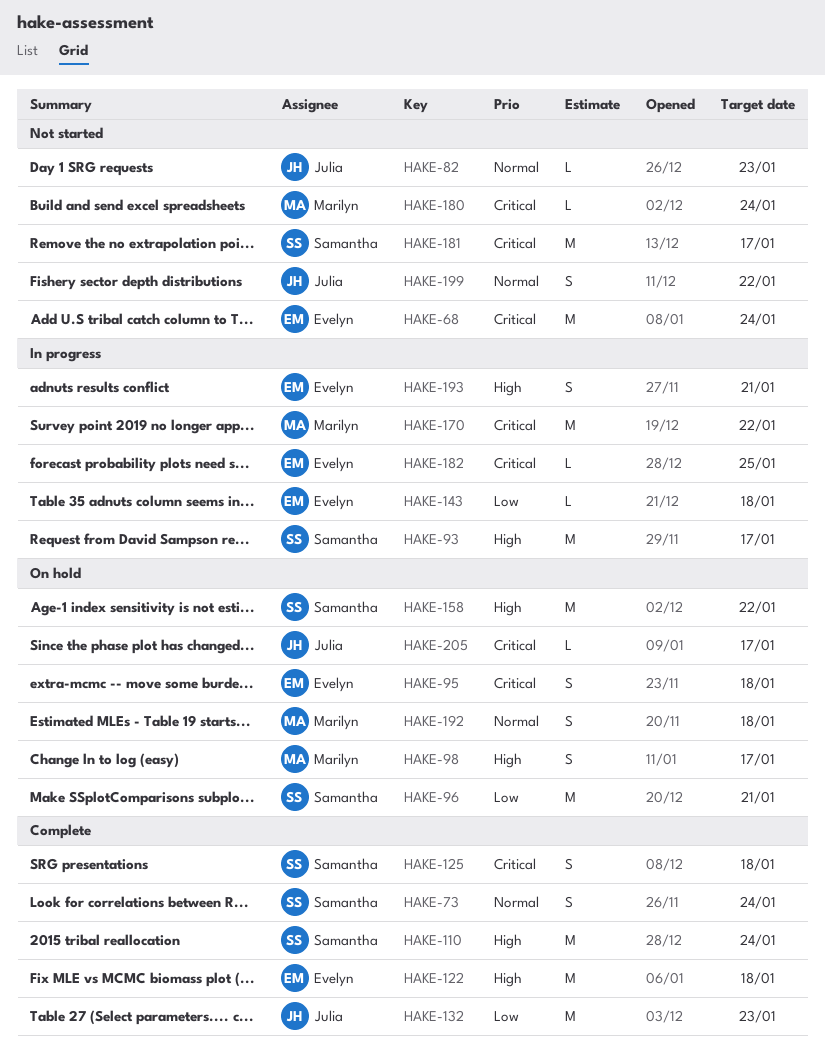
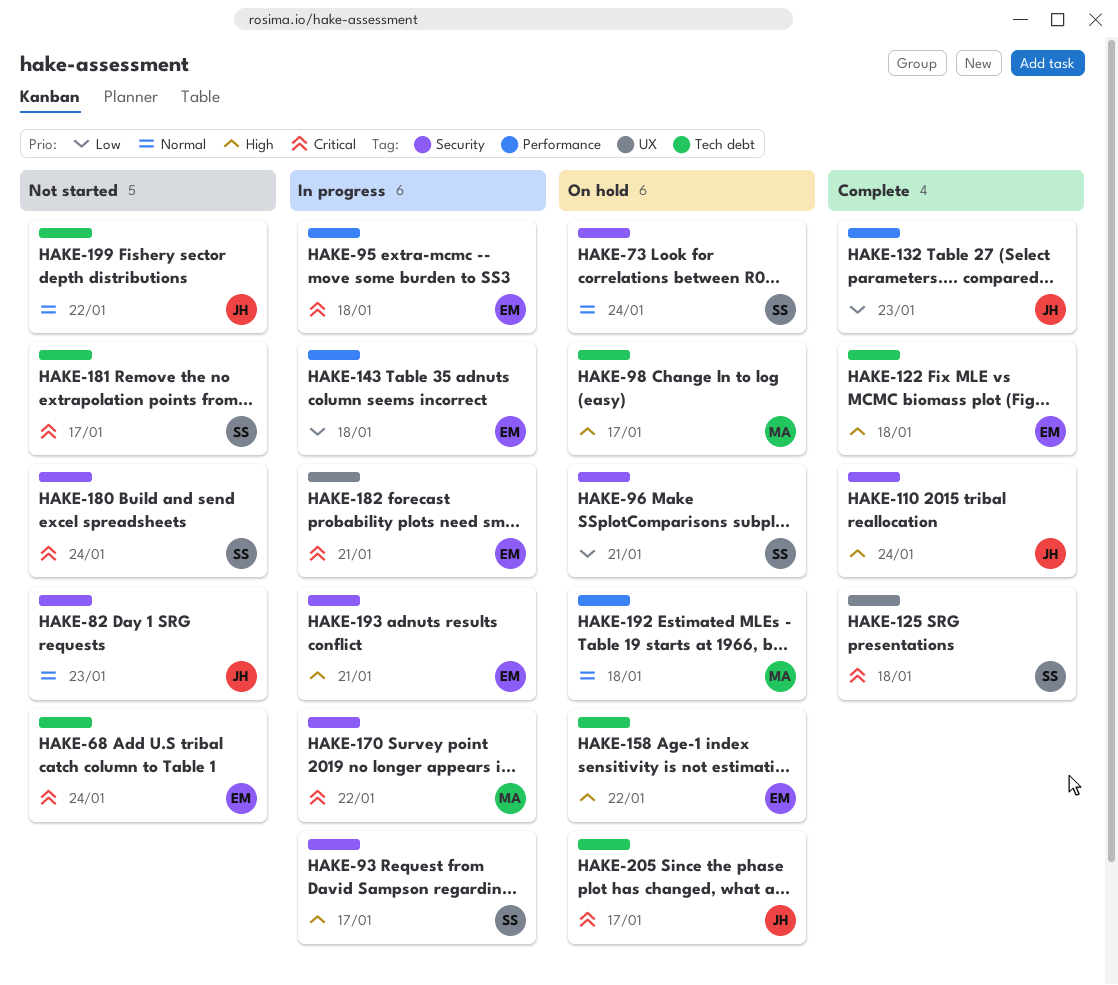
HAKE-73, status: Complete -> On hold
HAKE-95, status: On hold -> In progress
HAKE-110, owner: Samantha -> Julia
HAKE-158, owner: Samantha -> Evelyn
HAKE-180, owner: Marilyn -> Samantha
HAKE-182, due: Jan 25 -> Jan 21

